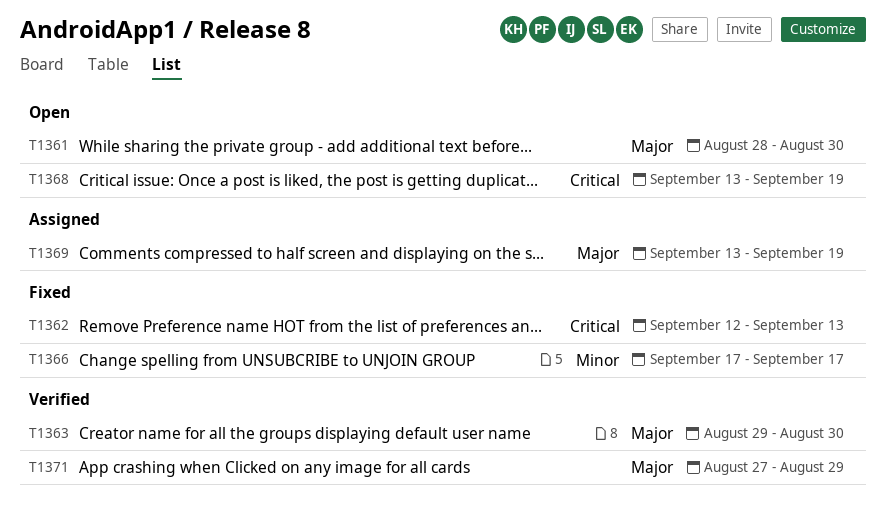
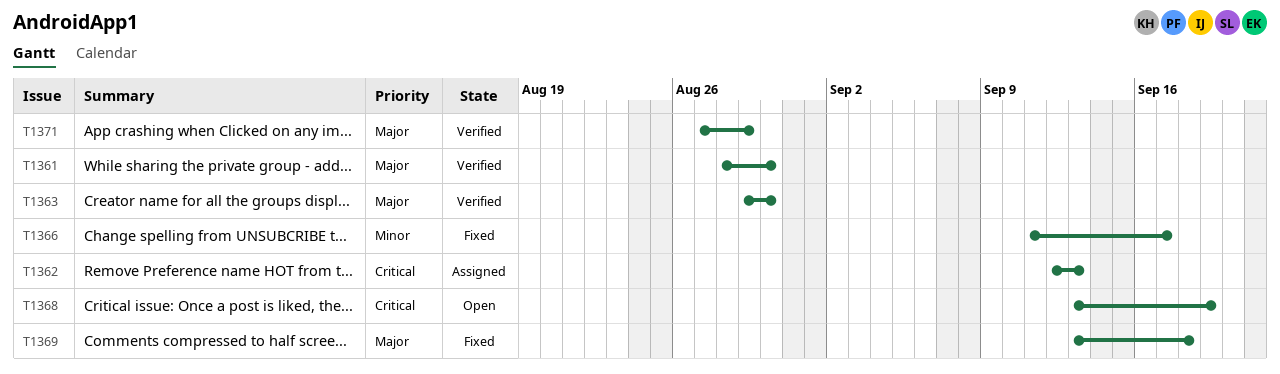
T1361, status: Open -> Verified
T1362, status: Fixed -> Assigned
T1366, start: Sep 17 -> Sep 11
T1369, status: Assigned -> Fixed
T1369, due: Sep 19 -> Sep 18

